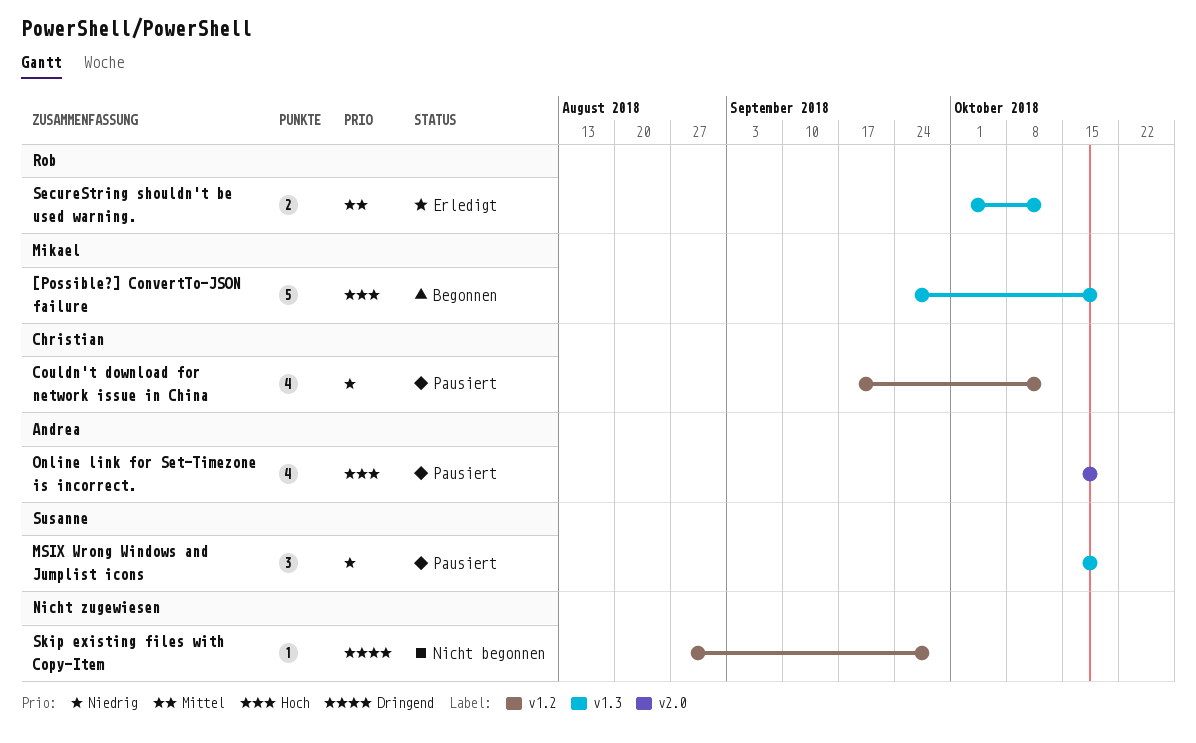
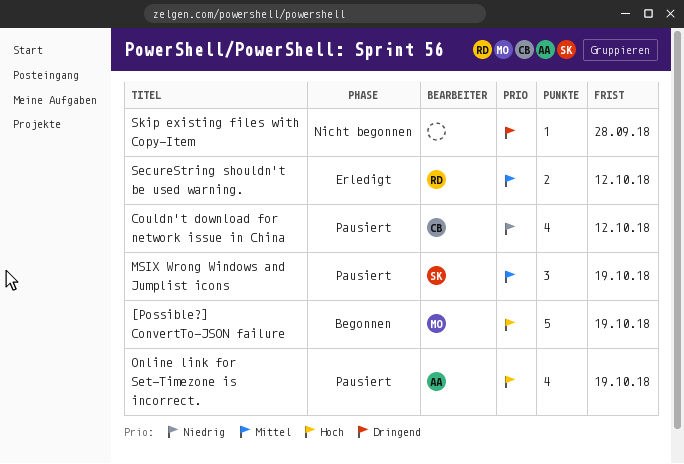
MSIX Wrong Windows and Jumplist icons, priority: Niedrig -> Mittel

